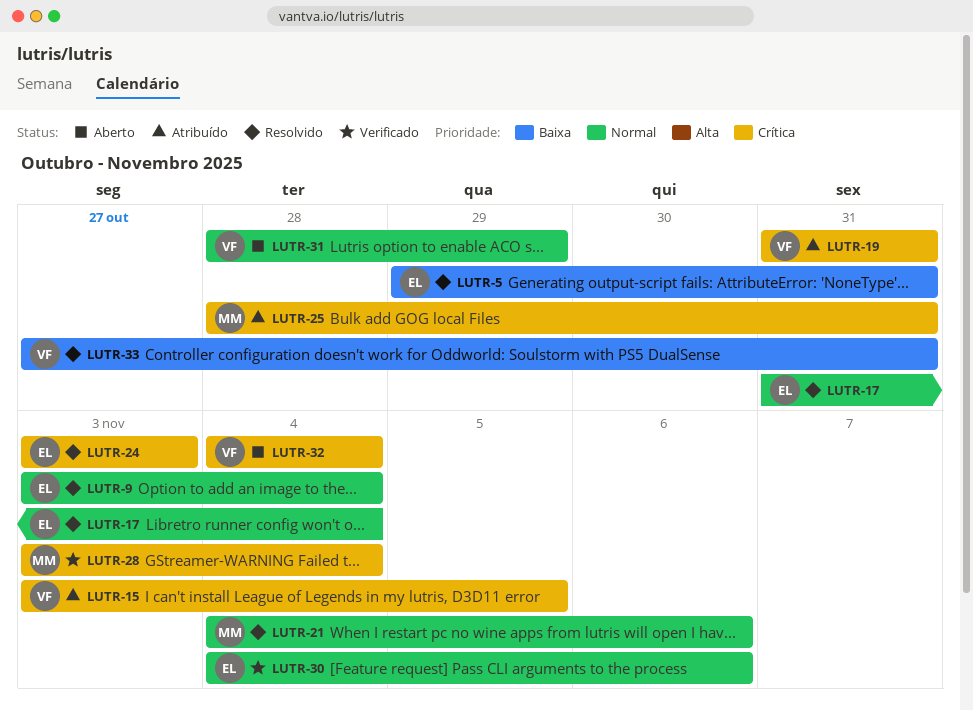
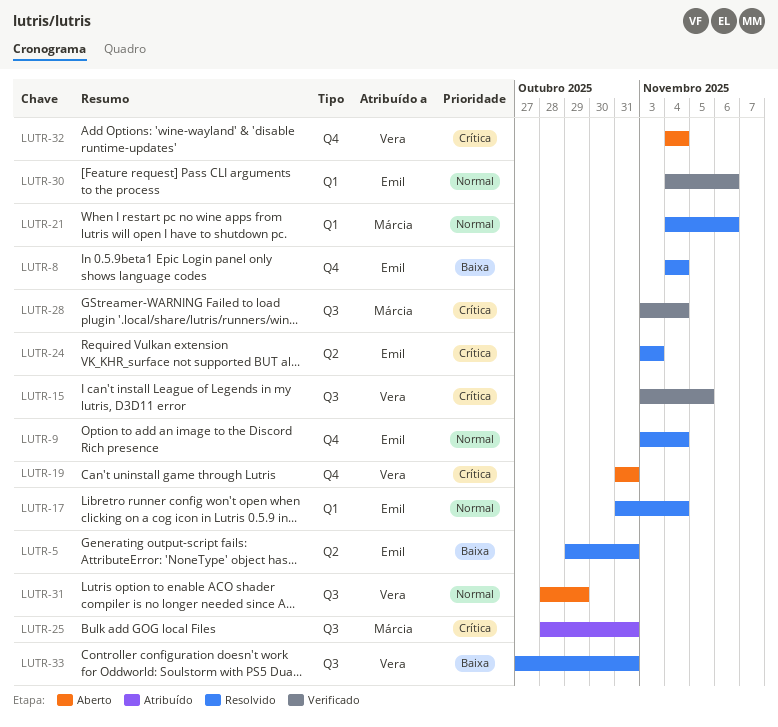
LUTR-8: none -> present
LUTR-15, status: Atribuído -> Verificado
LUTR-19, status: Atribuído -> Aberto

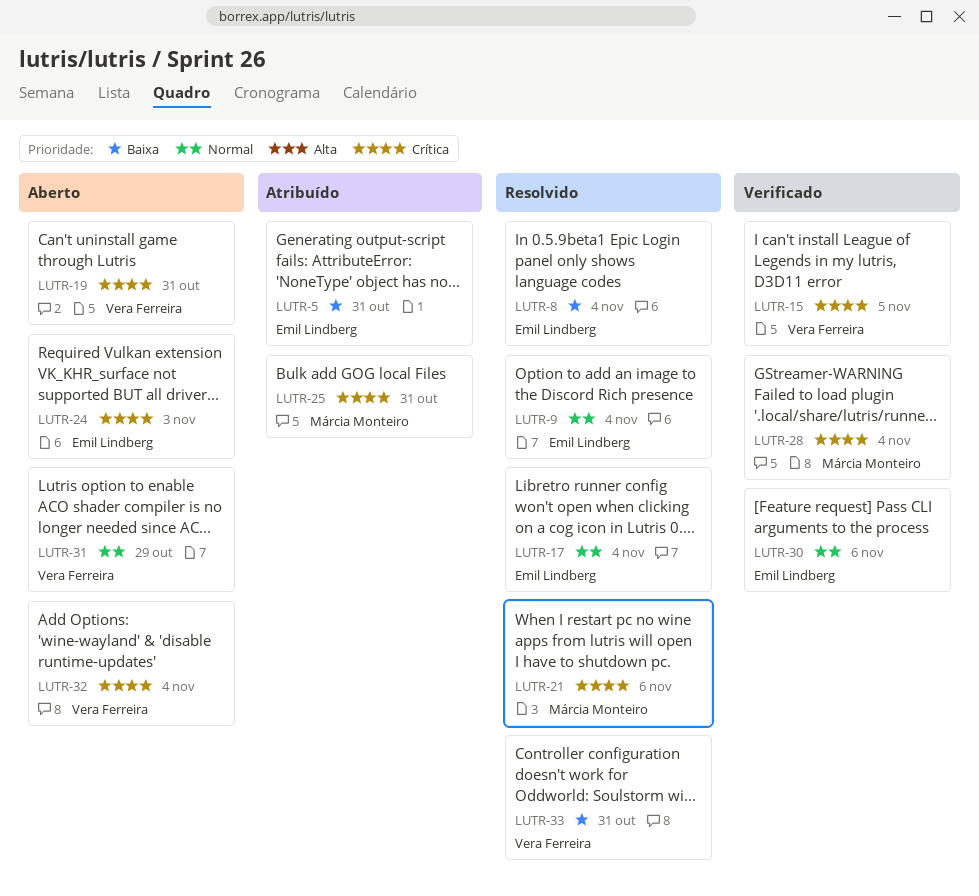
LUTR-5, status: Resolvido -> Atribuído
LUTR-21, priority: Normal -> Crítica
LUTR-24, status: Resolvido -> Aberto

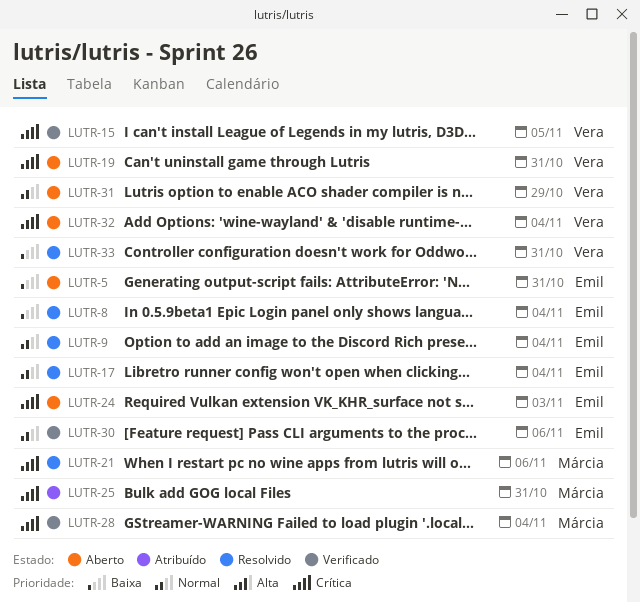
LUTR-5, status: Atribuído -> Aberto

